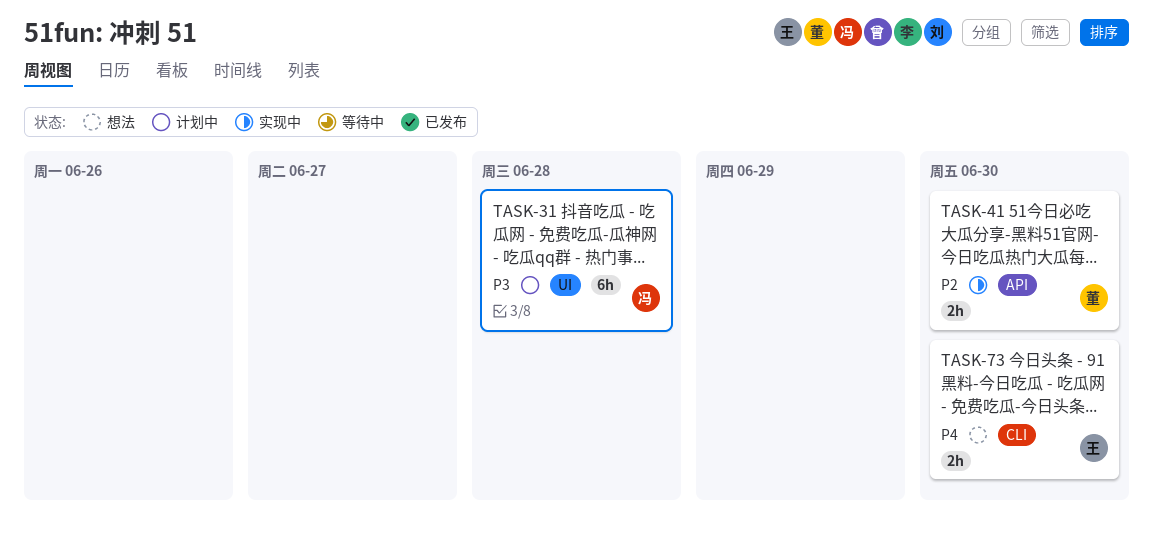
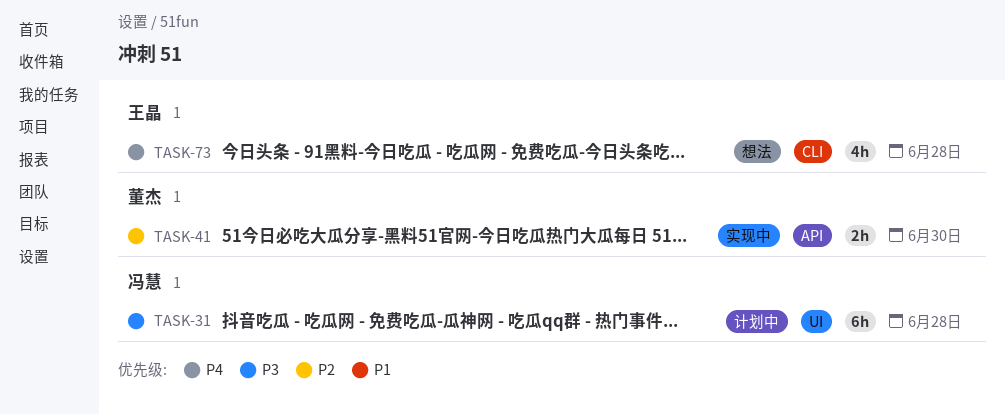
TASK-73, estimate: 2h -> 4h
TASK-73, due: Jun 30 -> Jun 28

